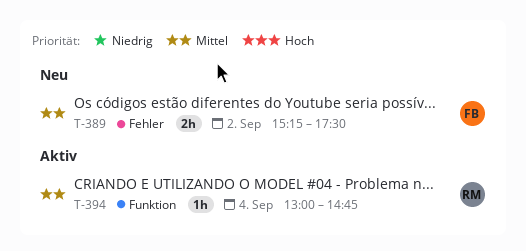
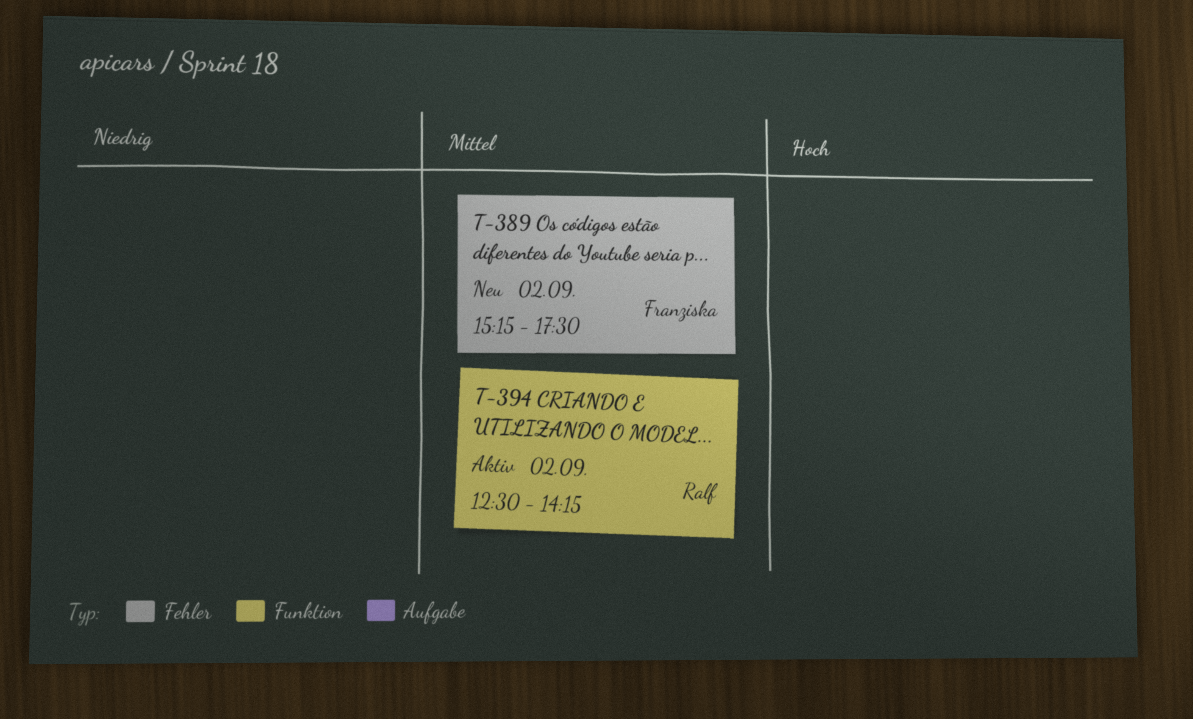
T-394, day: Sep 4 -> Sep 2
T-394, begins: 13:00 -> 12:30
T-394, ends: 14:45 -> 14:15

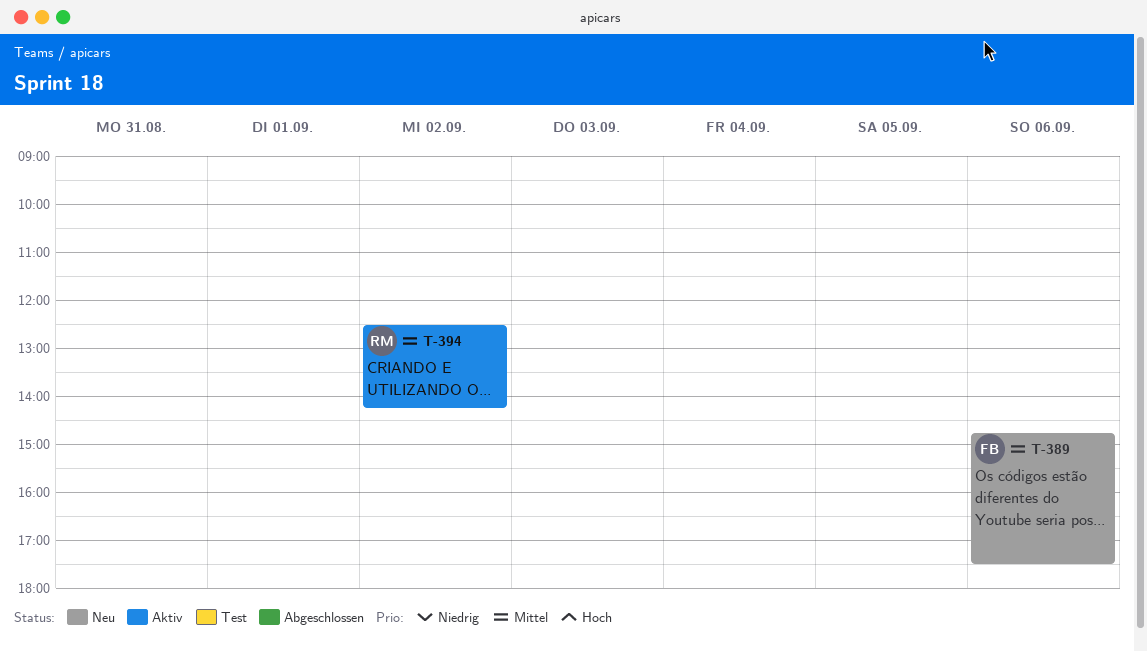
T-389, day: Sep 2 -> Sep 6
T-389, begins: 15:15 -> 14:45

